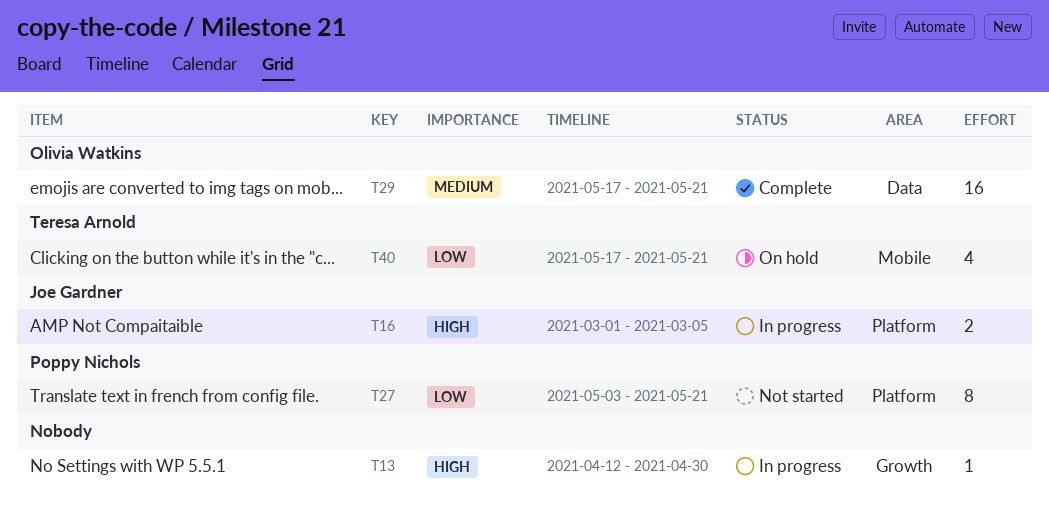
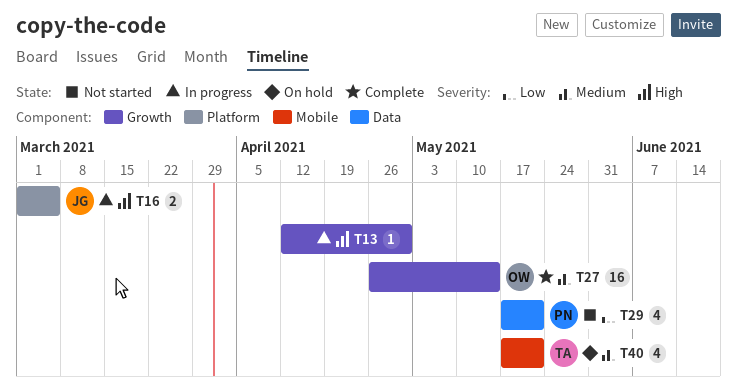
T27, status: Not started -> Complete
T27, owner: Poppy Nichols -> Olivia Watkins
T27, priority: Low -> Medium
T27, label: Platform -> Growth
T27, estimate: 8 -> 16
T27, start: May 3 -> Apr 26
T27, due: May 21 -> May 14
T29, status: Complete -> Not started
T29, owner: Olivia Watkins -> Poppy Nichols
T29, priority: Medium -> Low
T29, estimate: 16 -> 4
T40, priority: Low -> Medium

